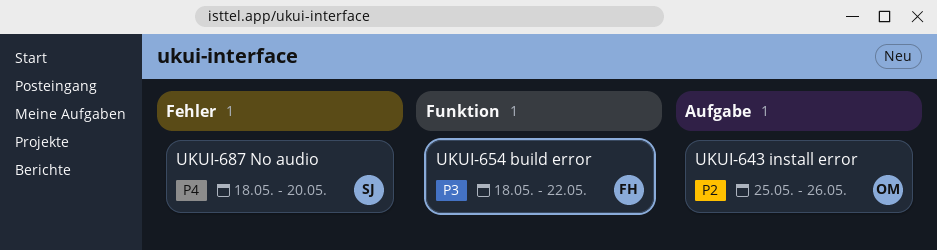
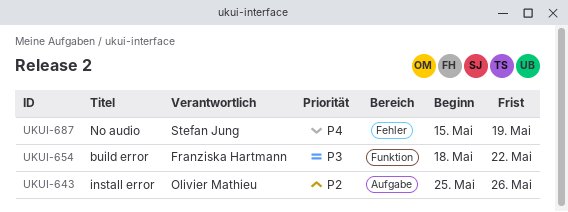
UKUI-687, start: May 18 -> May 15
UKUI-687, due: May 20 -> May 19

